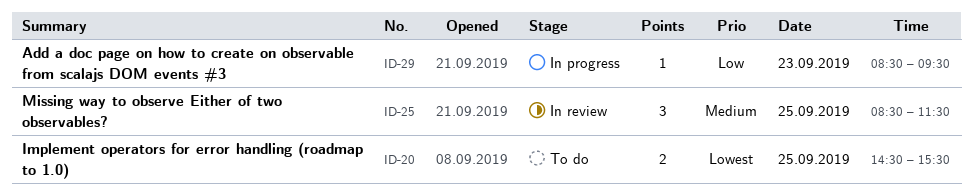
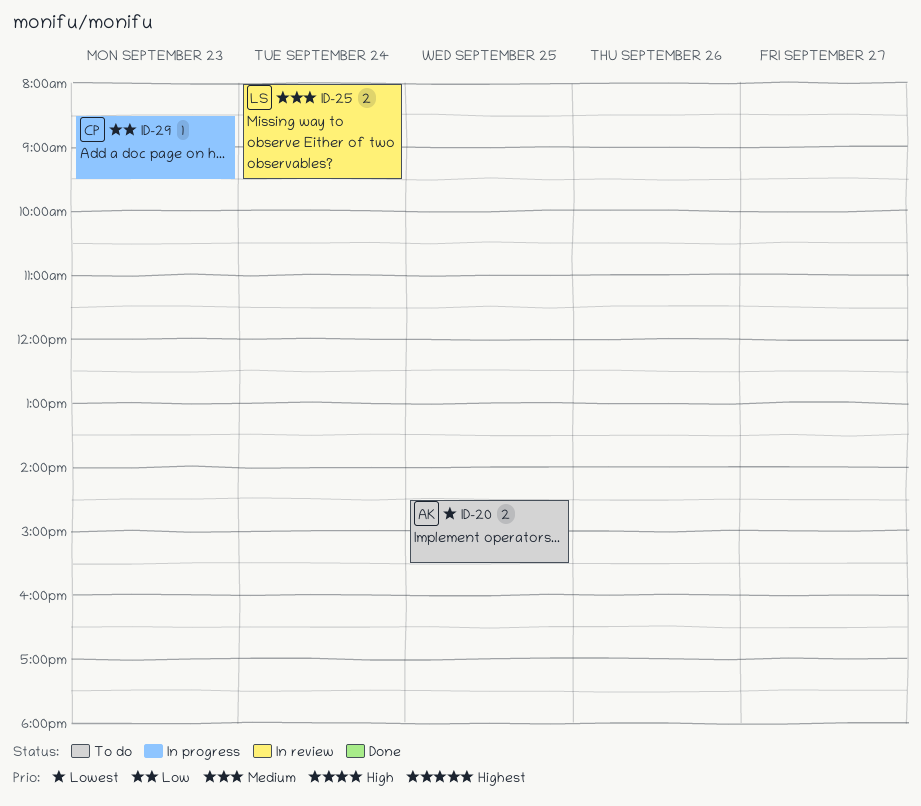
ID-25, estimate: 3 -> 2
ID-25, day: Sep 25 -> Sep 24
ID-25, begins: 08:30 -> 08:00
ID-25, ends: 11:30 -> 09:30

